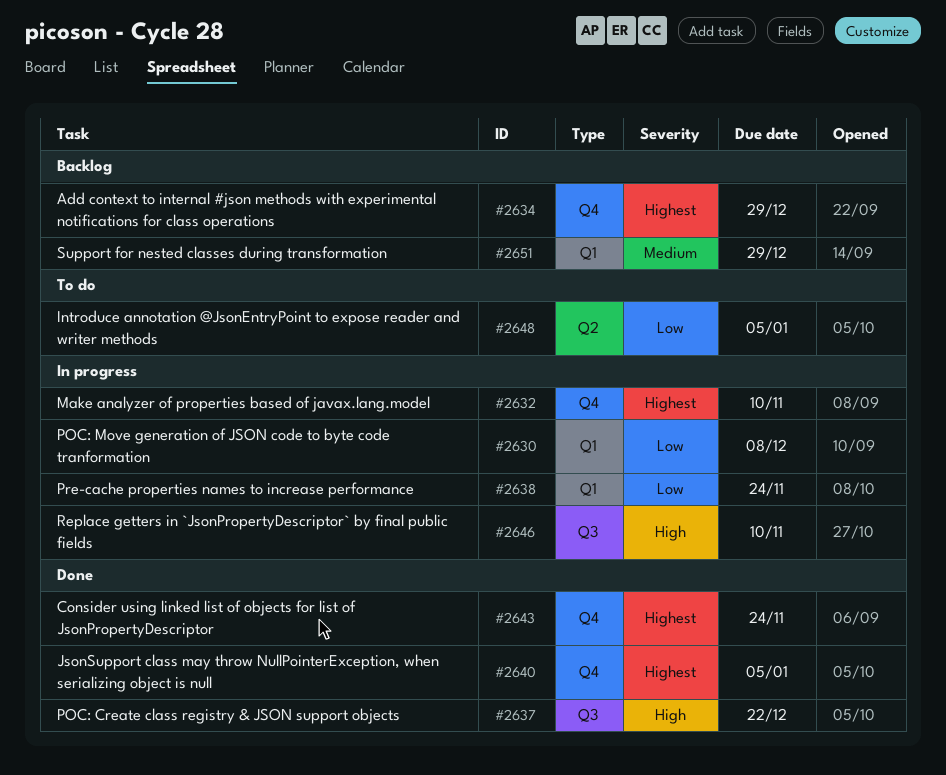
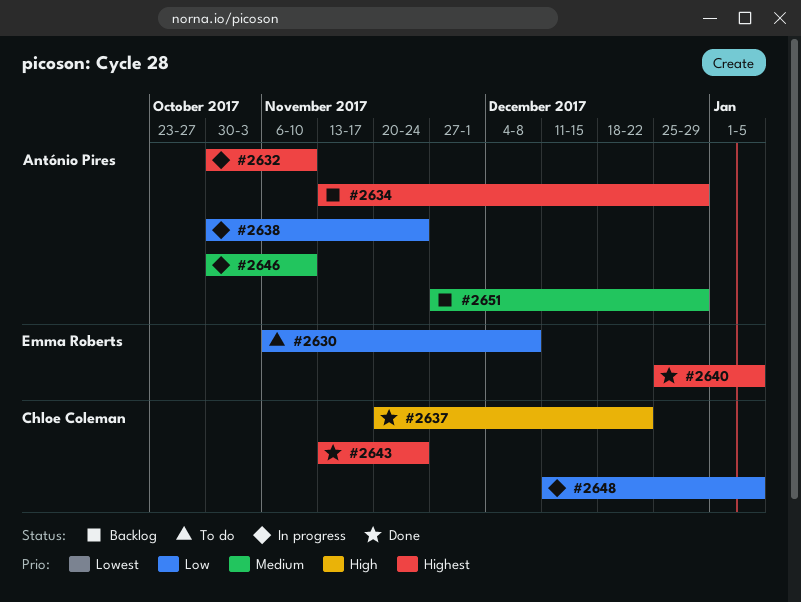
#2630, status: In progress -> To do
#2646, priority: High -> Medium
#2648, status: To do -> In progress

